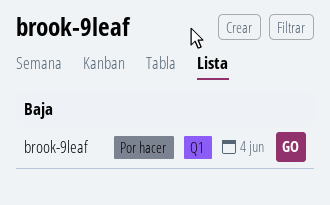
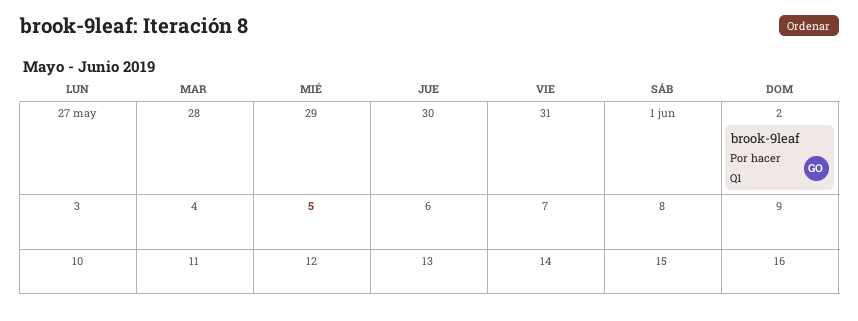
brook-9leaf, due: Jun 4 -> Jun 2

